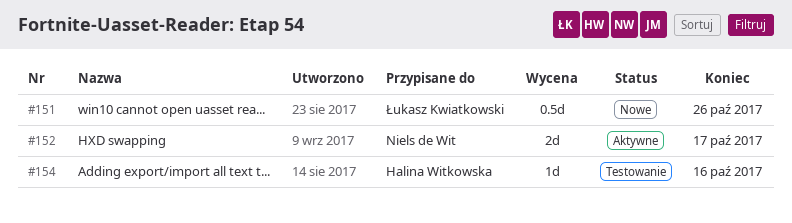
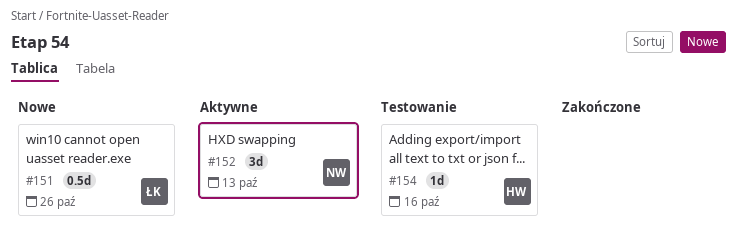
#152, estimate: 2d -> 3d
#152, due: Oct 17 -> Oct 13

